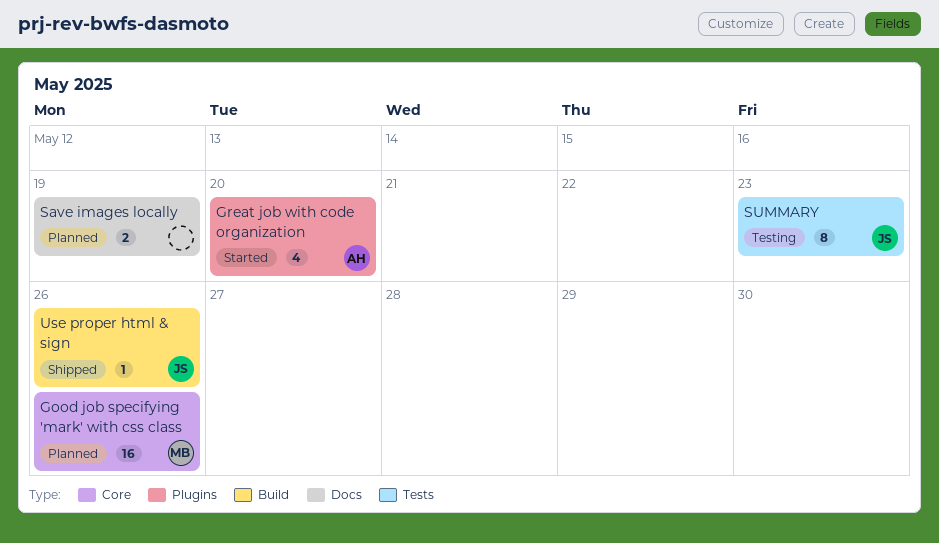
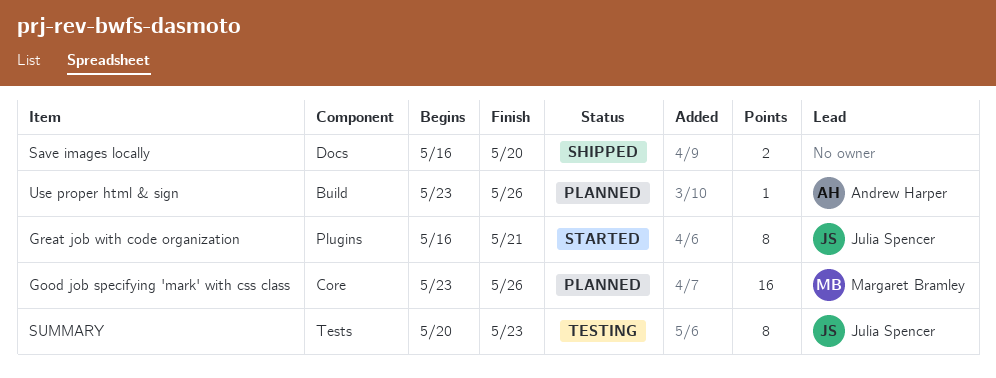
Great job with code organization, owner: Andrew Harper -> Julia Spencer
Great job with code organization, estimate: 4 -> 8
Great job with code organization, due: May 20 -> May 21
Save images locally, status: Planned -> Shipped
Save images locally, due: May 19 -> May 20
Use proper html & sign, status: Shipped -> Planned
Use proper html & sign, owner: Julia Spencer -> Andrew Harper

